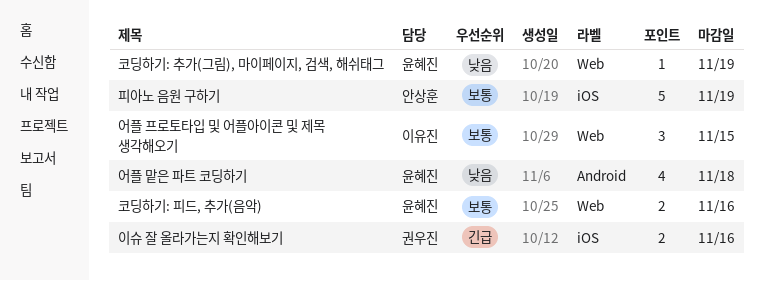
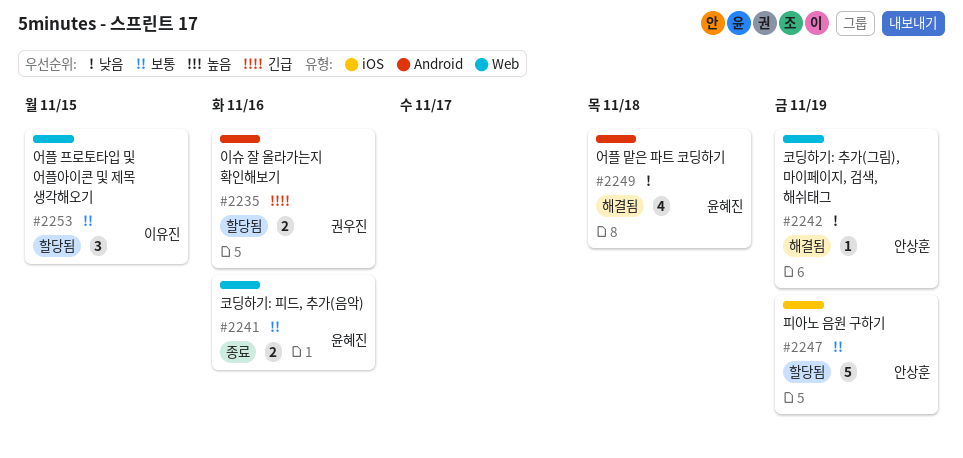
이슈 잘 올라가는지 확인해보기, label: iOS -> Android
코딩하기: 추가(그림), 마이페이지, 검색, 해쉬태그, owner: 윤혜진 -> 안상훈

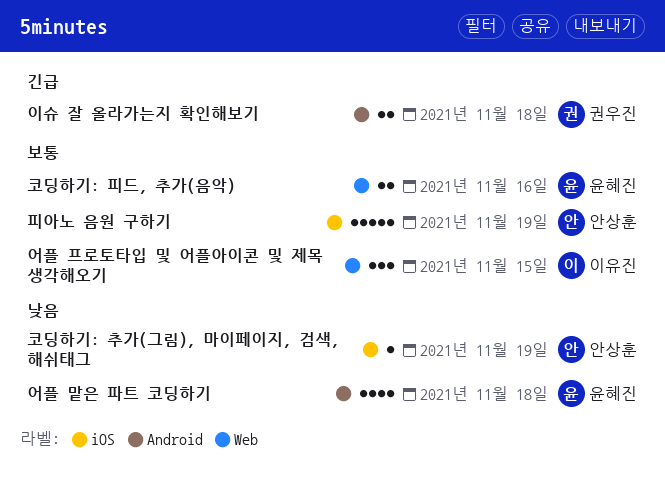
이슈 잘 올라가는지 확인해보기, due: Nov 16 -> Nov 18
코딩하기: 추가(그림), 마이페이지, 검색, 해쉬태그, label: Web -> iOS

